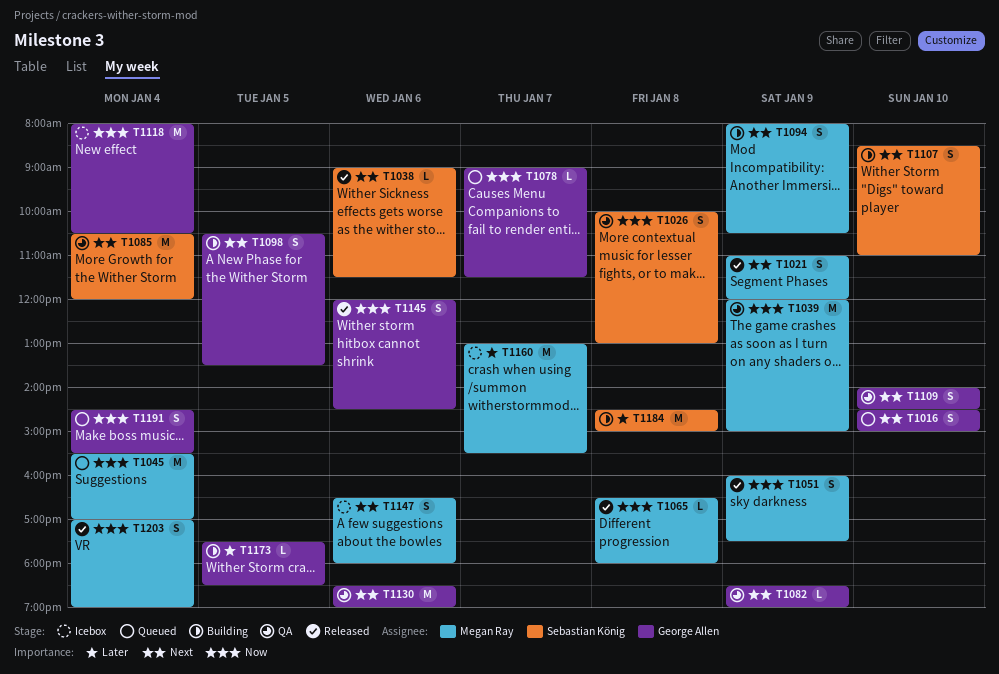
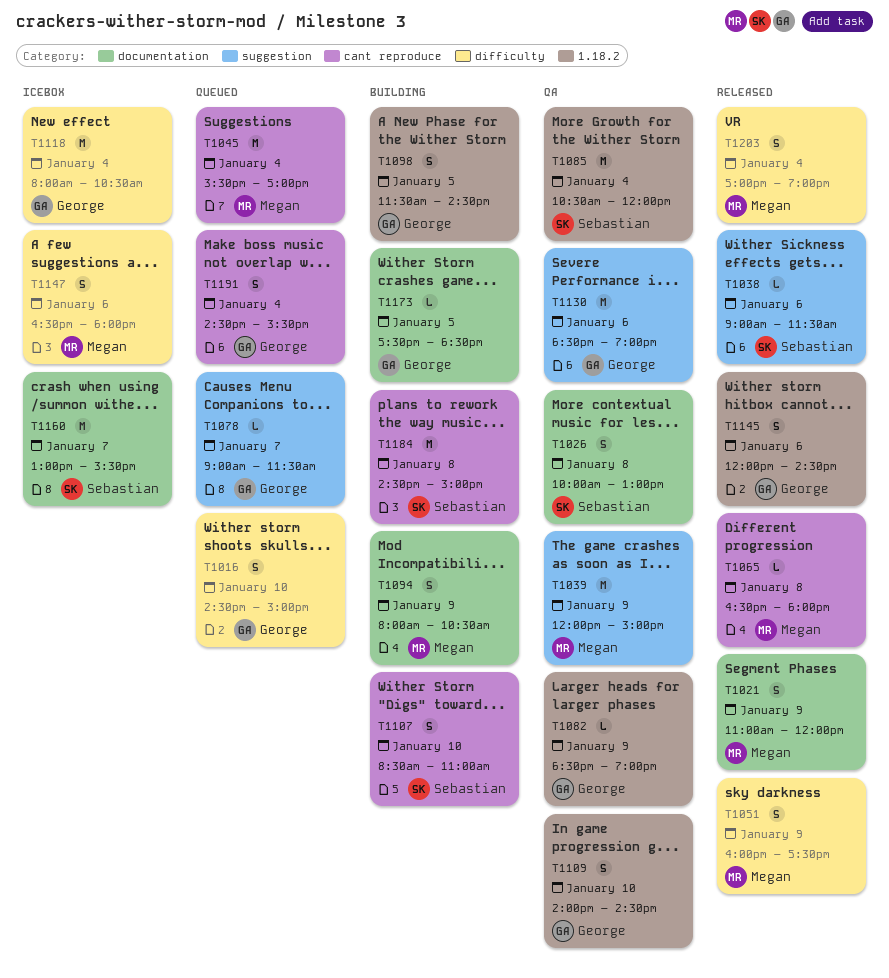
T1098, begins: 10:30 -> 11:30
T1098, ends: 13:30 -> 14:30
T1160, owner: Megan Ray -> Sebastian König

